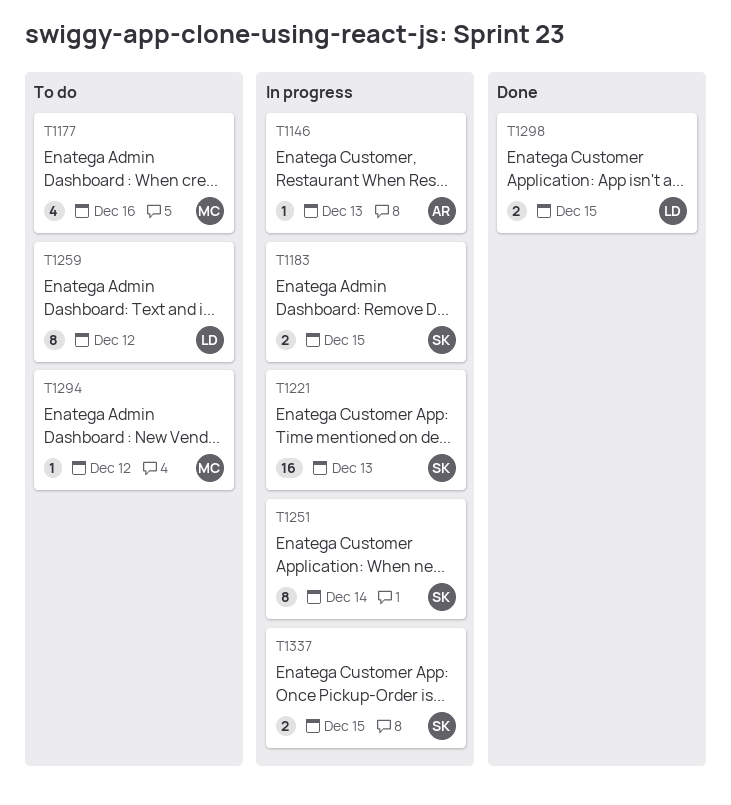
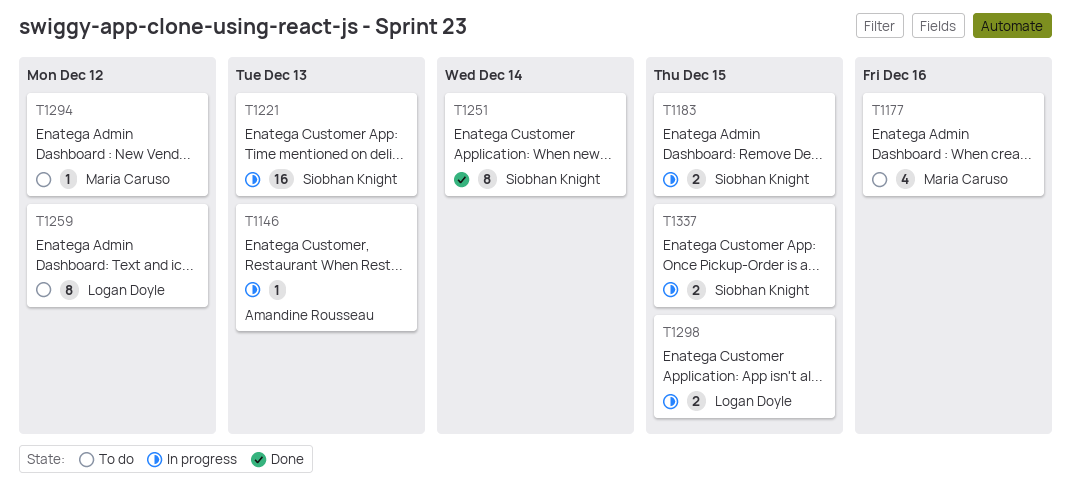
T1251, status: In progress -> Done
T1298, status: Done -> In progress

